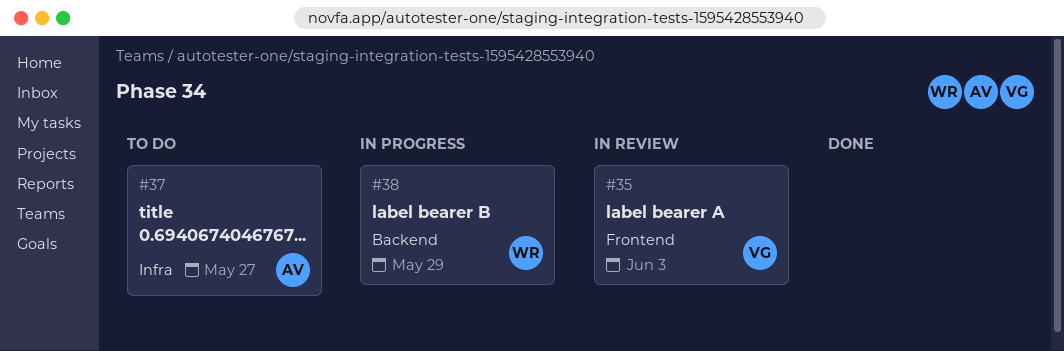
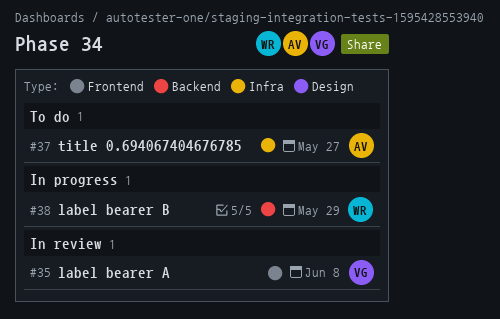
#35, due: Jun 3 -> Jun 8

